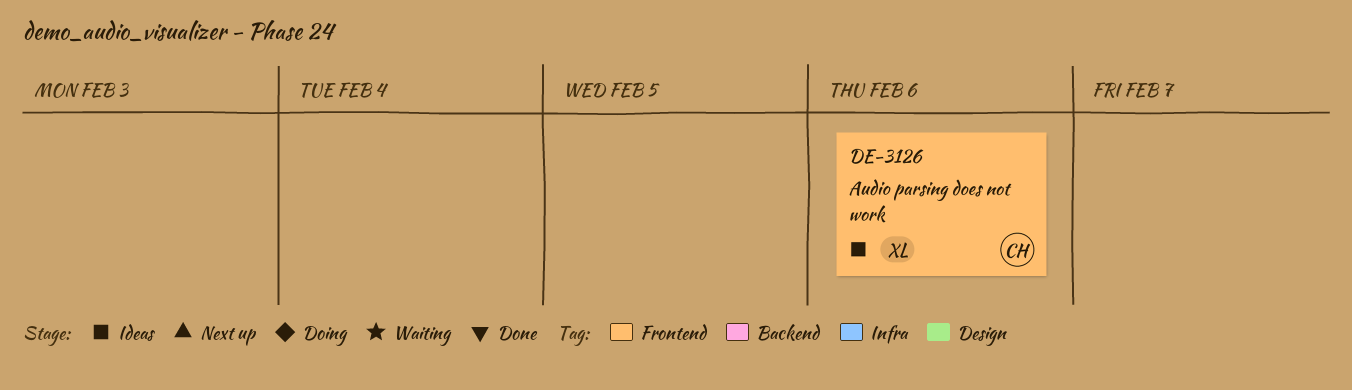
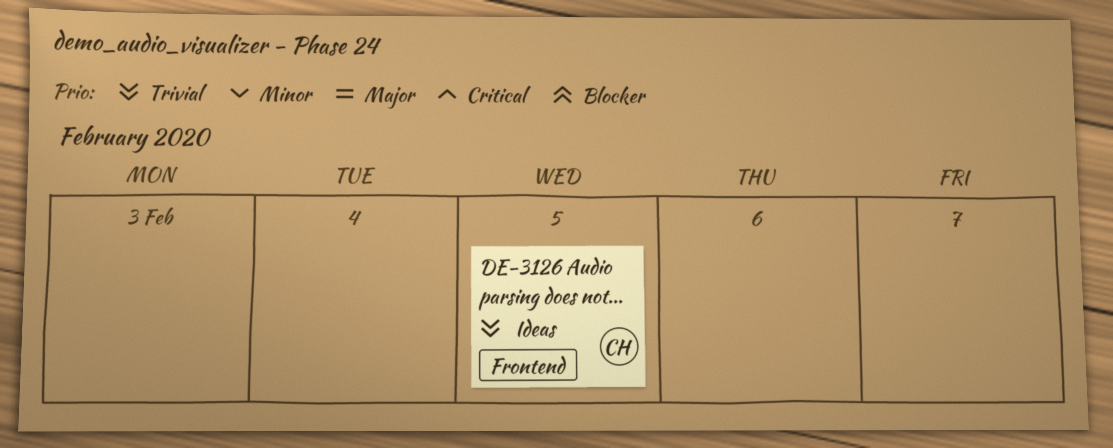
DE-3126, due: Feb 6 -> Feb 5

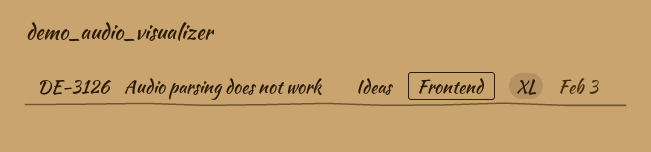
DE-3126, due: Feb 5 -> Feb 3

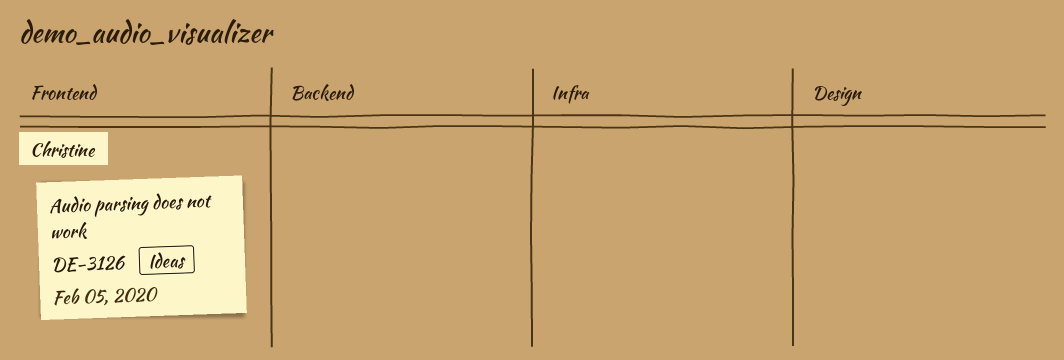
DE-3126, due: Feb 3 -> Feb 5

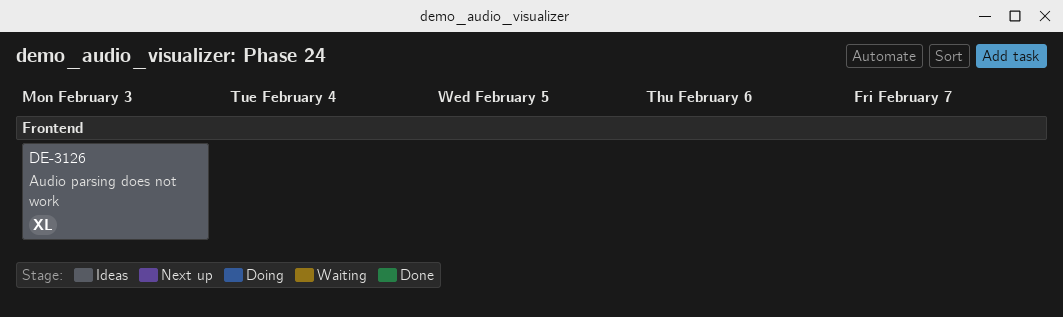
DE-3126, due: Feb 5 -> Feb 3

